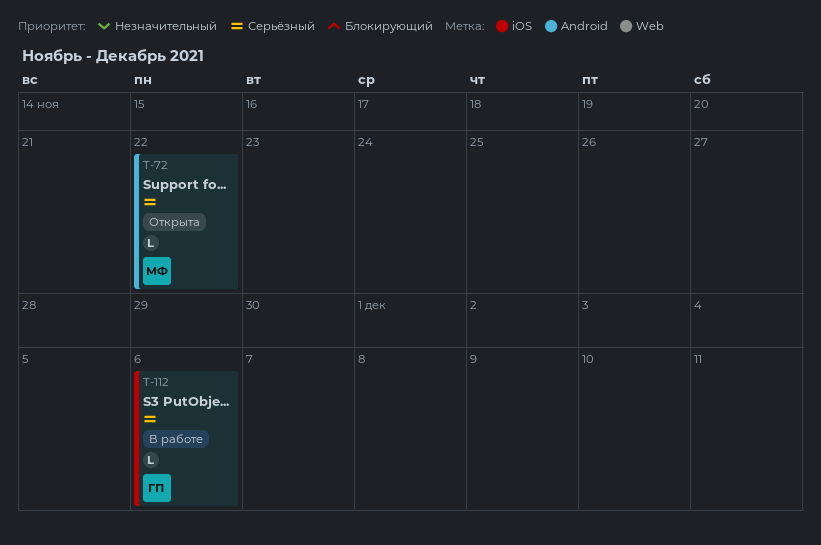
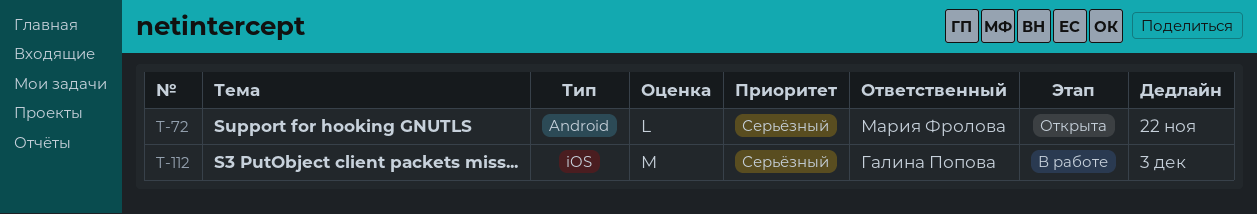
T-112, estimate: L -> M
T-112, due: Dec 6 -> Dec 3

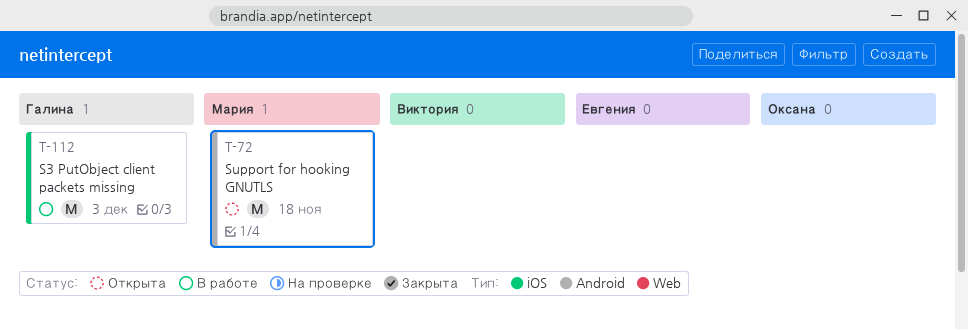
T-72, estimate: L -> M
T-72, due: Nov 22 -> Nov 18

